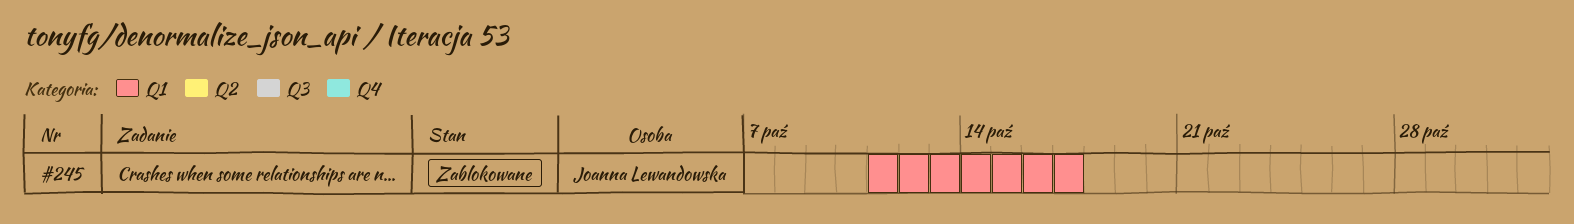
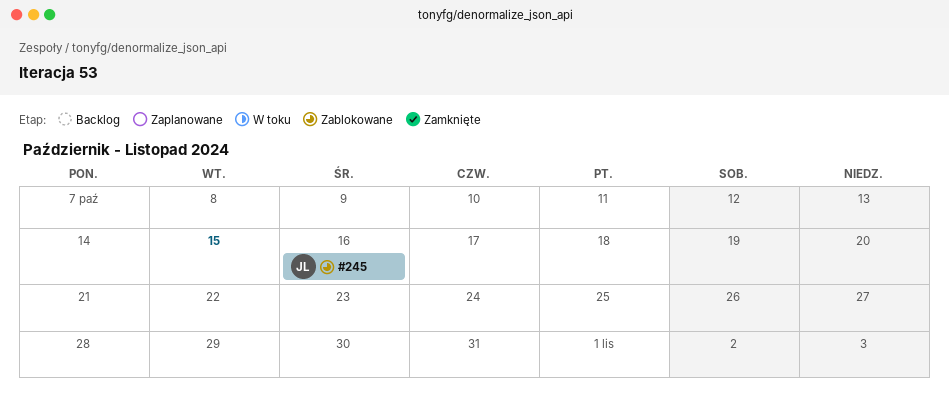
#245, start: Oct 11 -> Oct 16
#245, due: Oct 17 -> Oct 16

